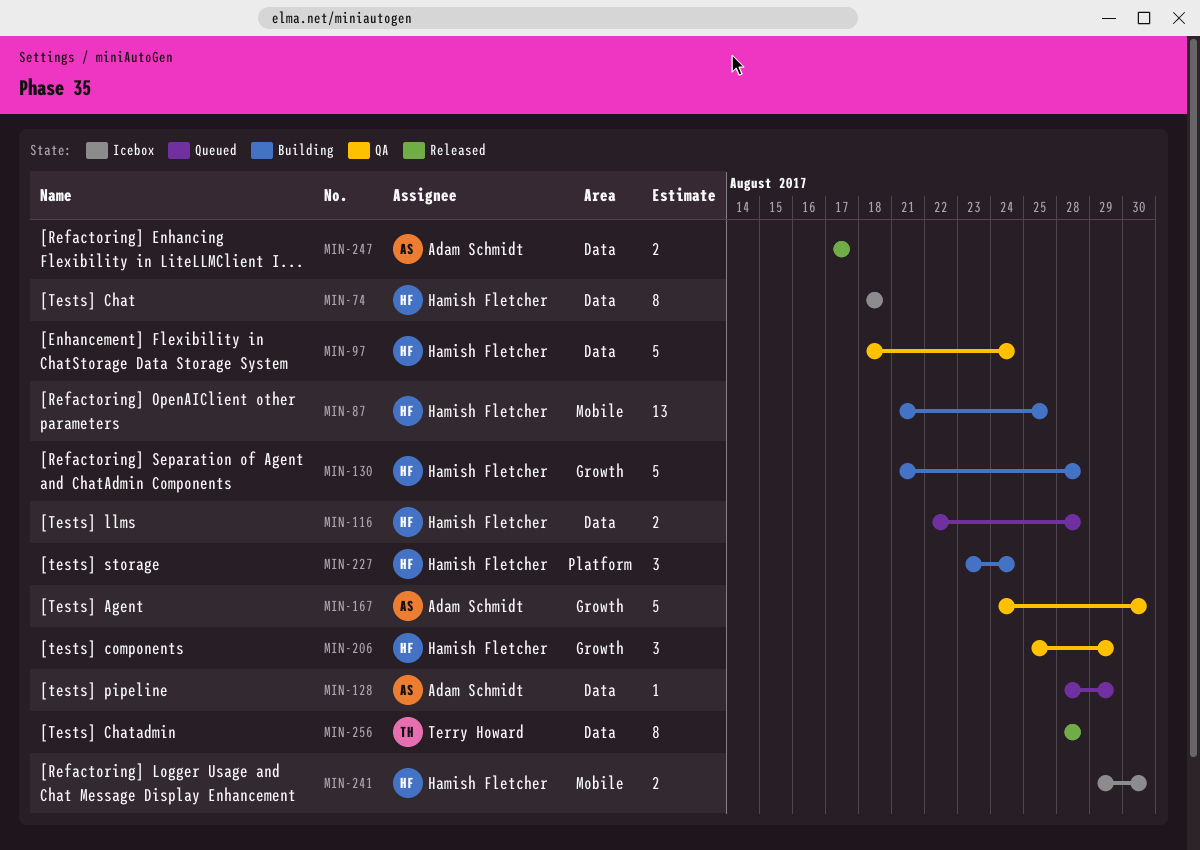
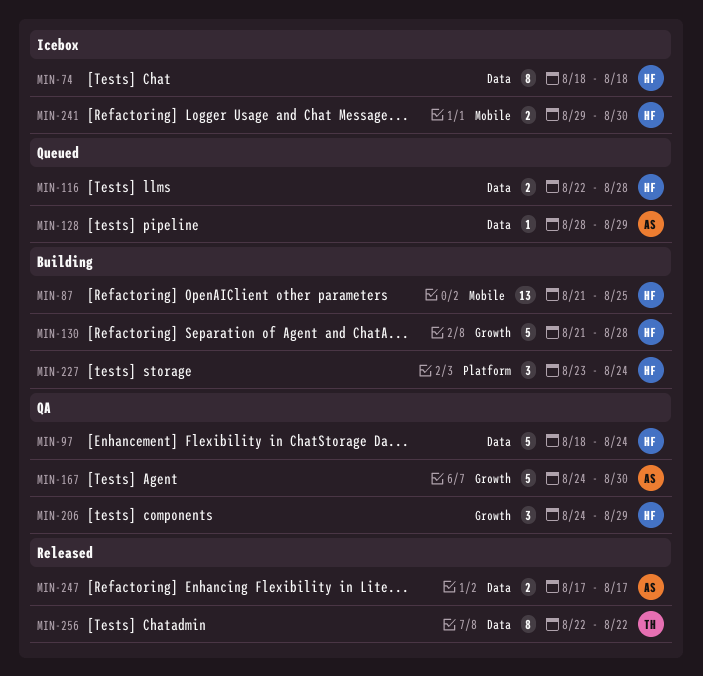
MIN-206, start: Aug 25 -> Aug 24
MIN-256, start: Aug 28 -> Aug 22
MIN-256, due: Aug 28 -> Aug 22

